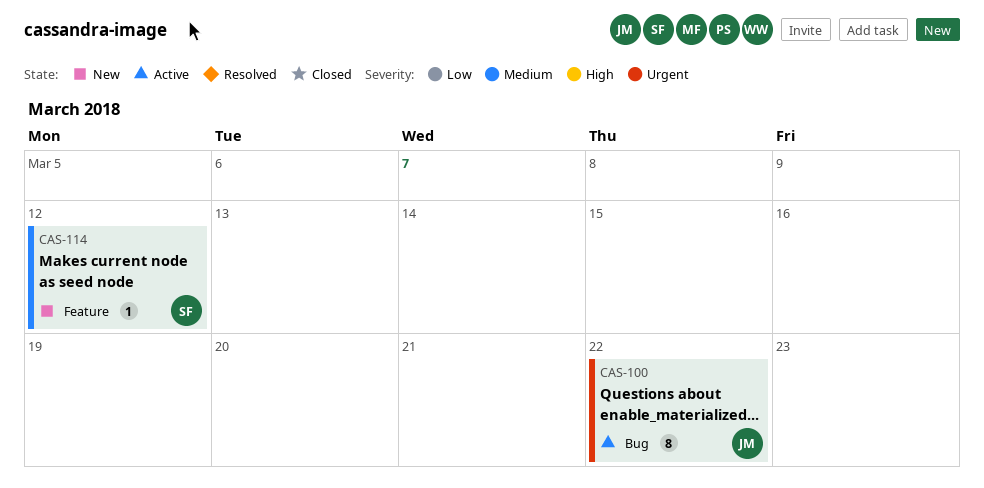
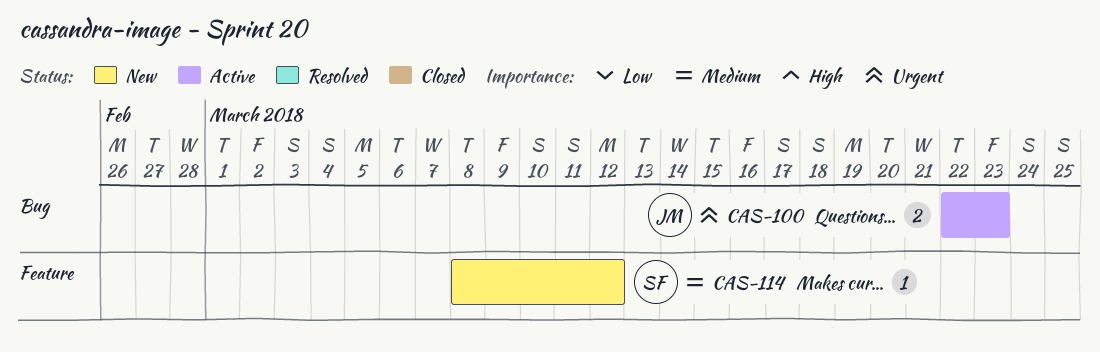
CAS-100, estimate: 8 -> 2
CAS-100, due: Mar 22 -> Mar 23

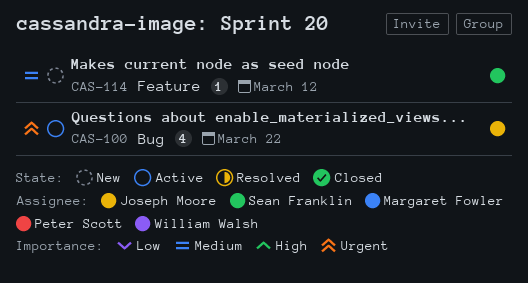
CAS-100, estimate: 2 -> 4
CAS-100, due: Mar 23 -> Mar 22

